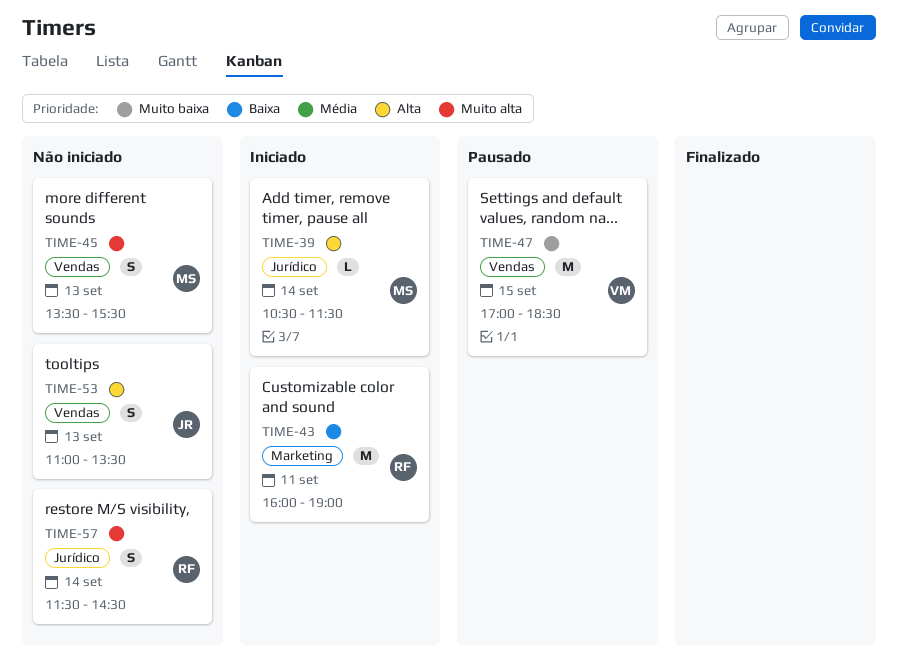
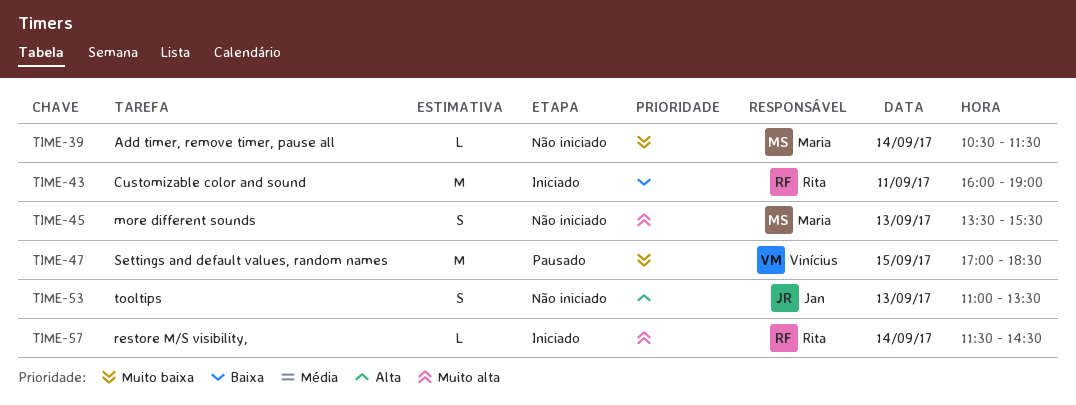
TIME-39, status: Iniciado -> Não iniciado
TIME-39, priority: Alta -> Muito baixa
TIME-57, status: Não iniciado -> Iniciado
TIME-57, estimate: S -> L

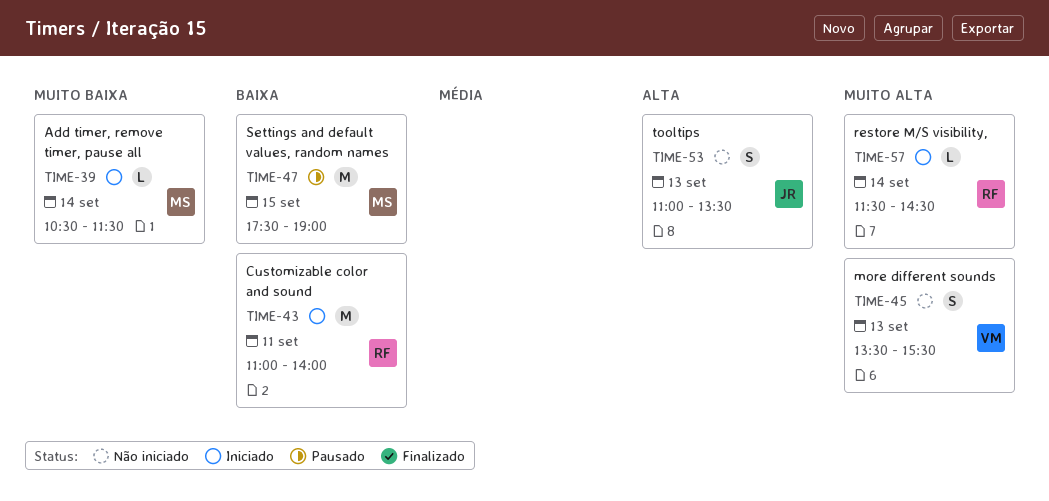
TIME-39, status: Não iniciado -> Iniciado
TIME-43, begins: 16:00 -> 11:00
TIME-43, ends: 19:00 -> 14:00
TIME-45, owner: Maria -> Vinícius
TIME-47, owner: Vinícius -> Maria
TIME-47, priority: Muito baixa -> Baixa
TIME-47, begins: 17:00 -> 17:30
TIME-47, ends: 18:30 -> 19:00

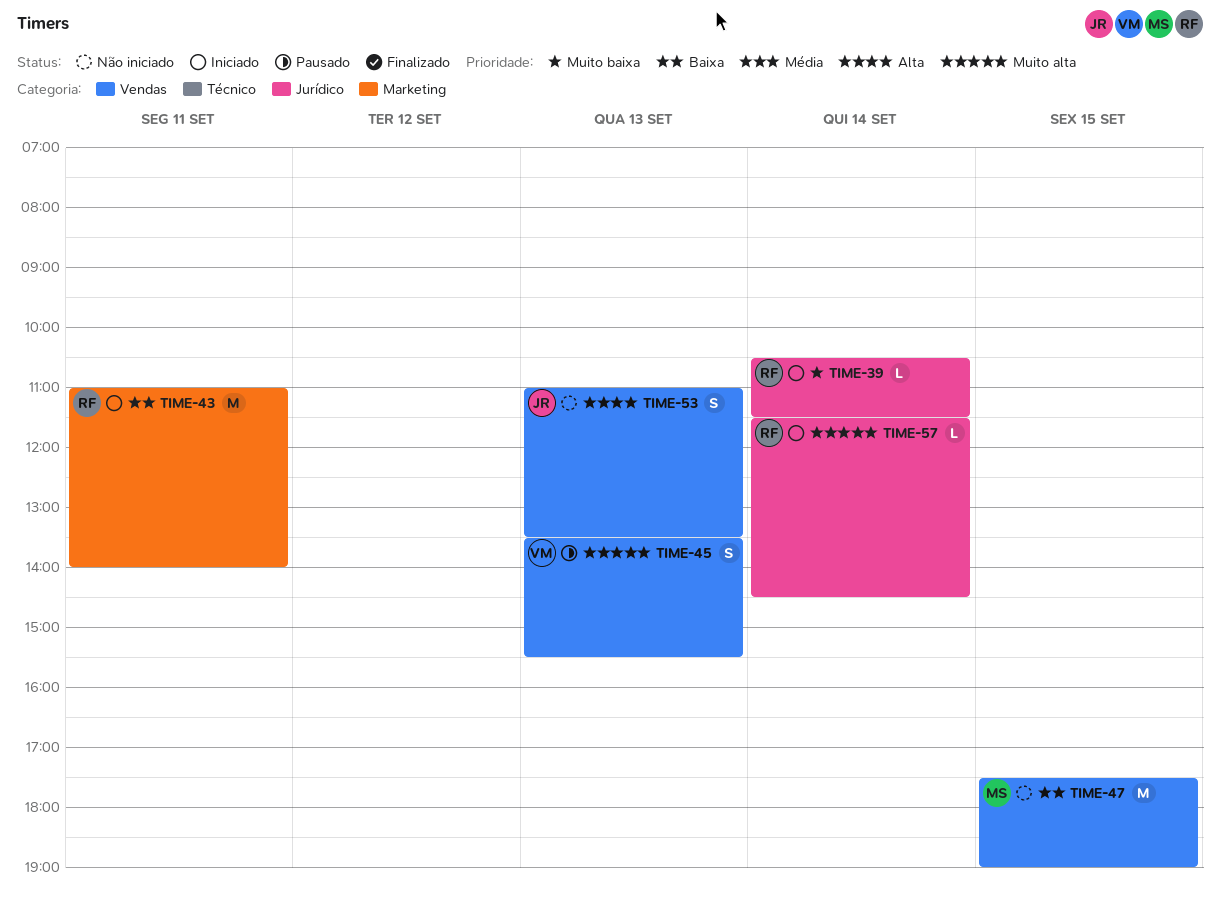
TIME-39, owner: MS -> RF
TIME-45, status: Não iniciado -> Pausado
TIME-47, status: Pausado -> Não iniciado

